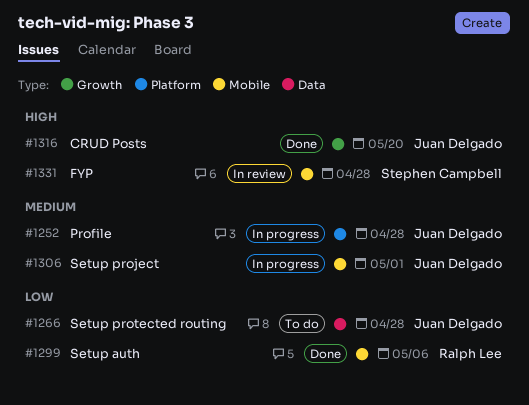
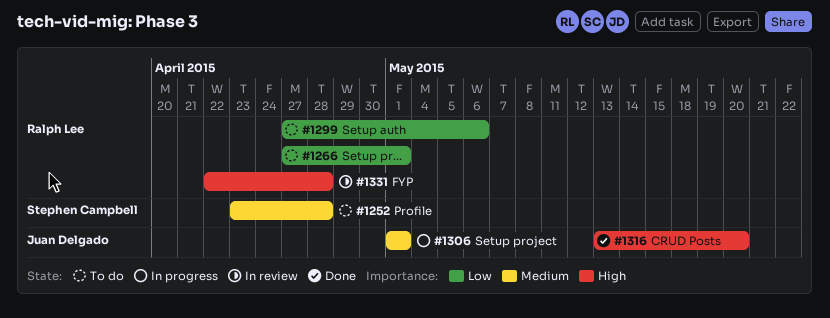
#1252, status: In progress -> To do
#1252, owner: Juan Delgado -> Stephen Campbell
#1266, owner: Juan Delgado -> Ralph Lee
#1266, due: Apr 28 -> May 1
#1299, status: Done -> To do
#1331, owner: Stephen Campbell -> Ralph Lee

